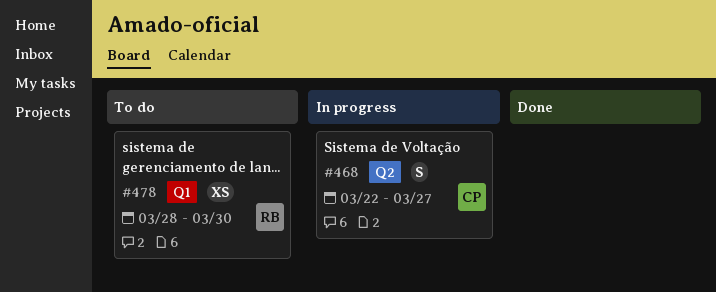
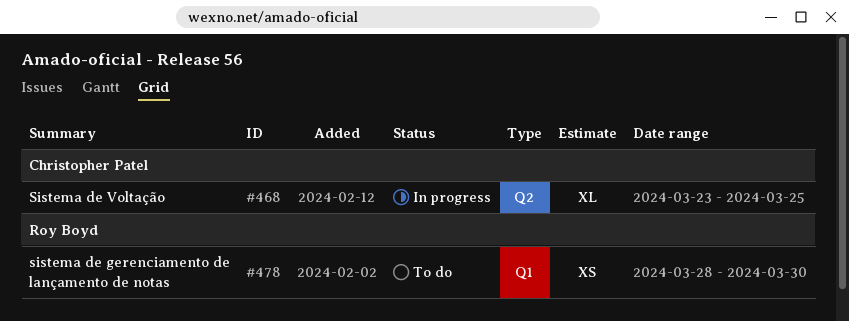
#468, estimate: S -> XL
#468, start: Mar 22 -> Mar 23
#468, due: Mar 27 -> Mar 25

